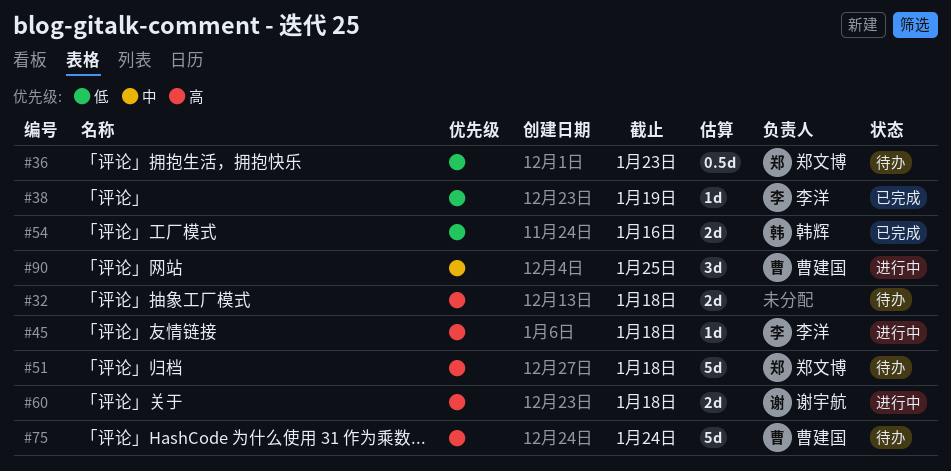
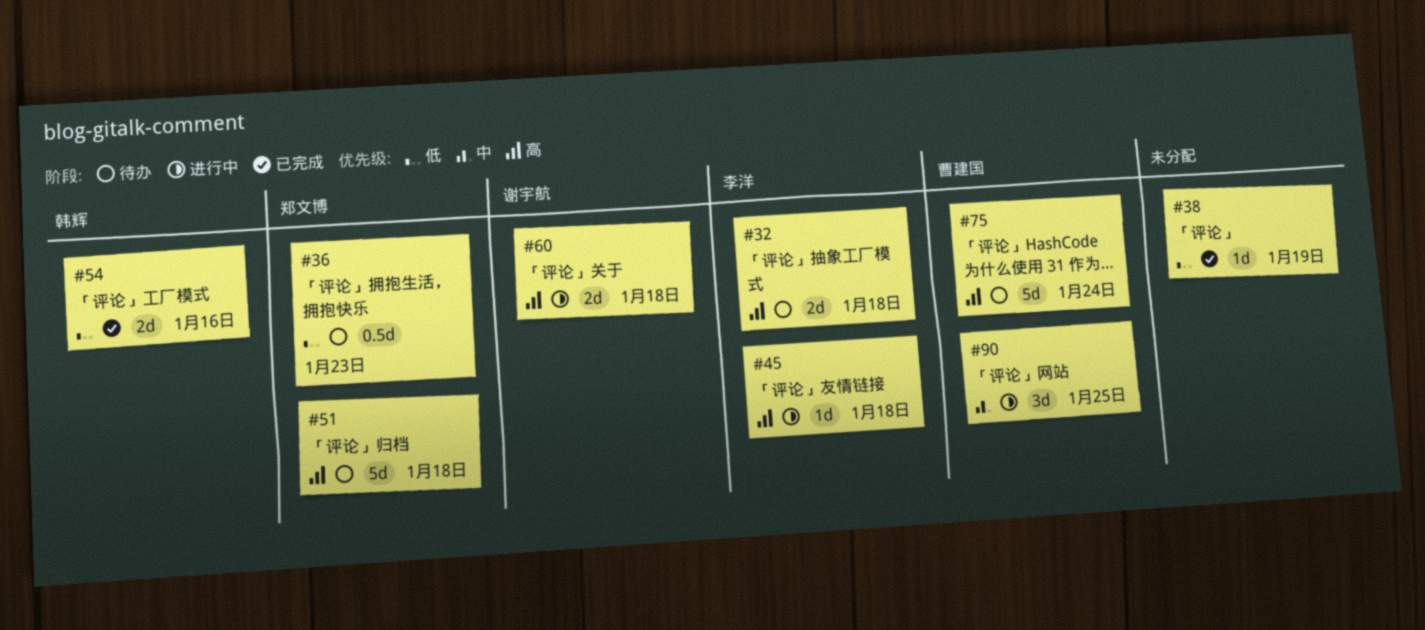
#32, owner: none -> 李洋
#38, owner: 李洋 -> none

